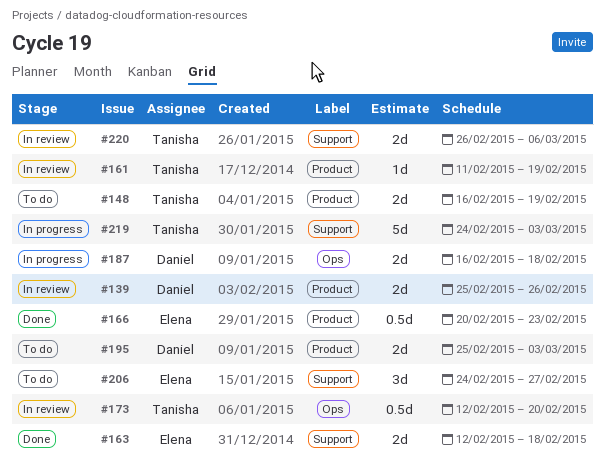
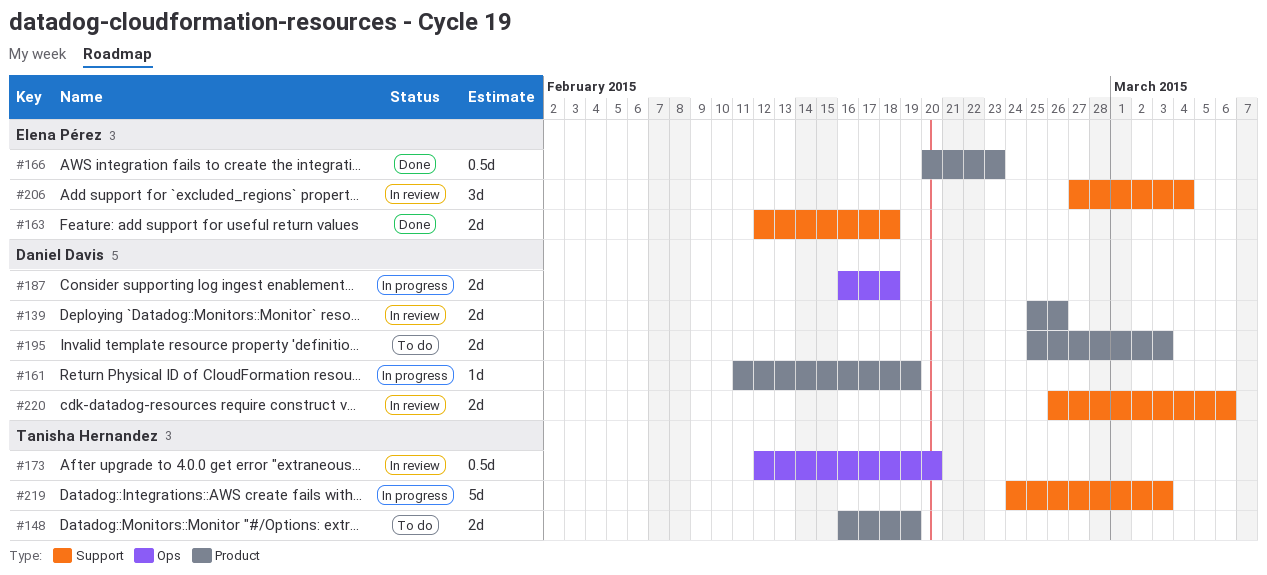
#161, status: In review -> In progress
#161, owner: Tanisha Hernandez -> Daniel Davis
#206, status: To do -> In review
#206, start: Feb 24 -> Feb 27
#206, due: Feb 27 -> Mar 4
#220, owner: Tanisha Hernandez -> Daniel Davis

